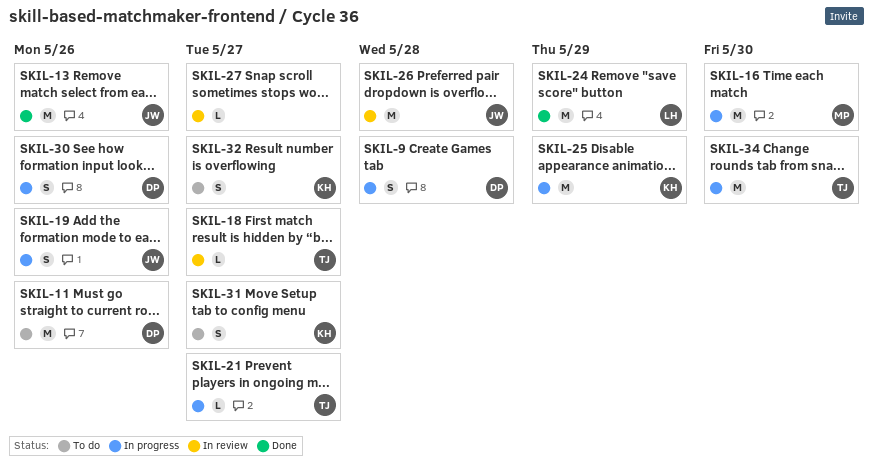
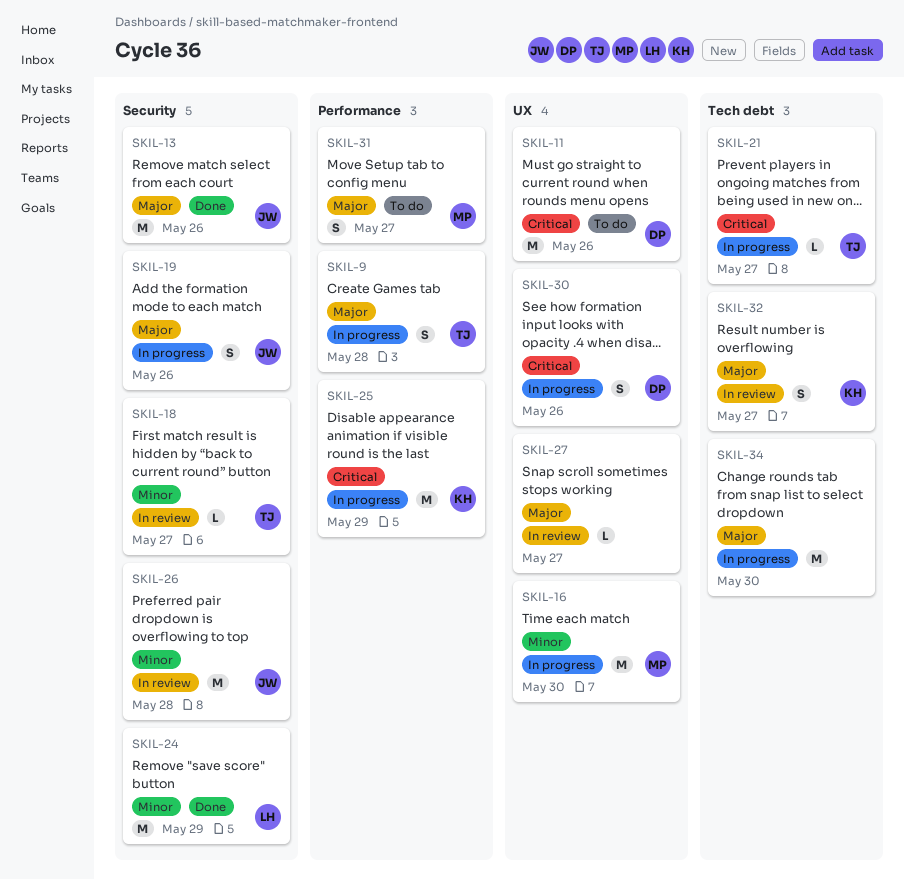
SKIL-9, owner: DP -> TJ
SKIL-31, owner: KH -> MP
SKIL-32, status: To do -> In review
SKIL-34, owner: TJ -> none

